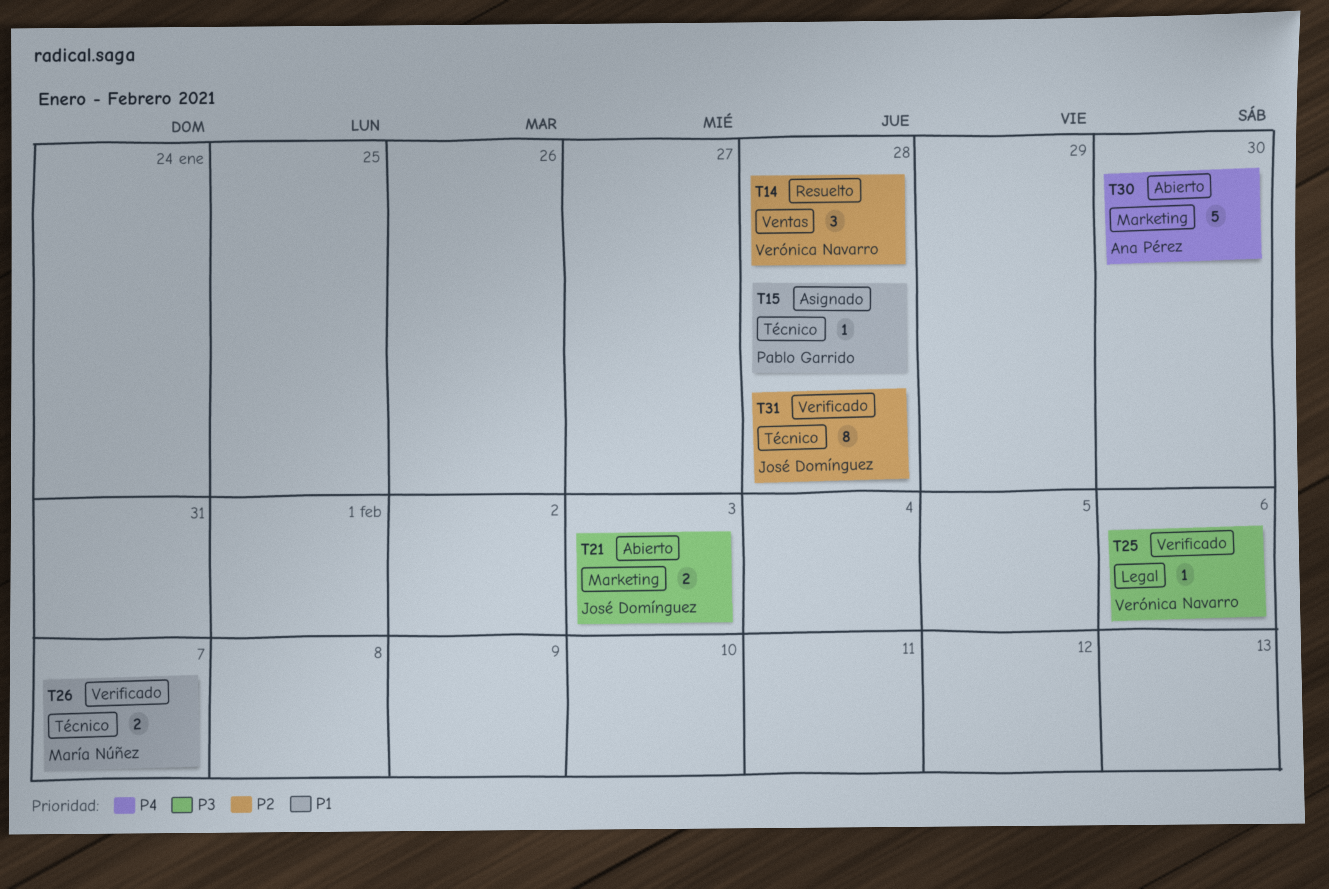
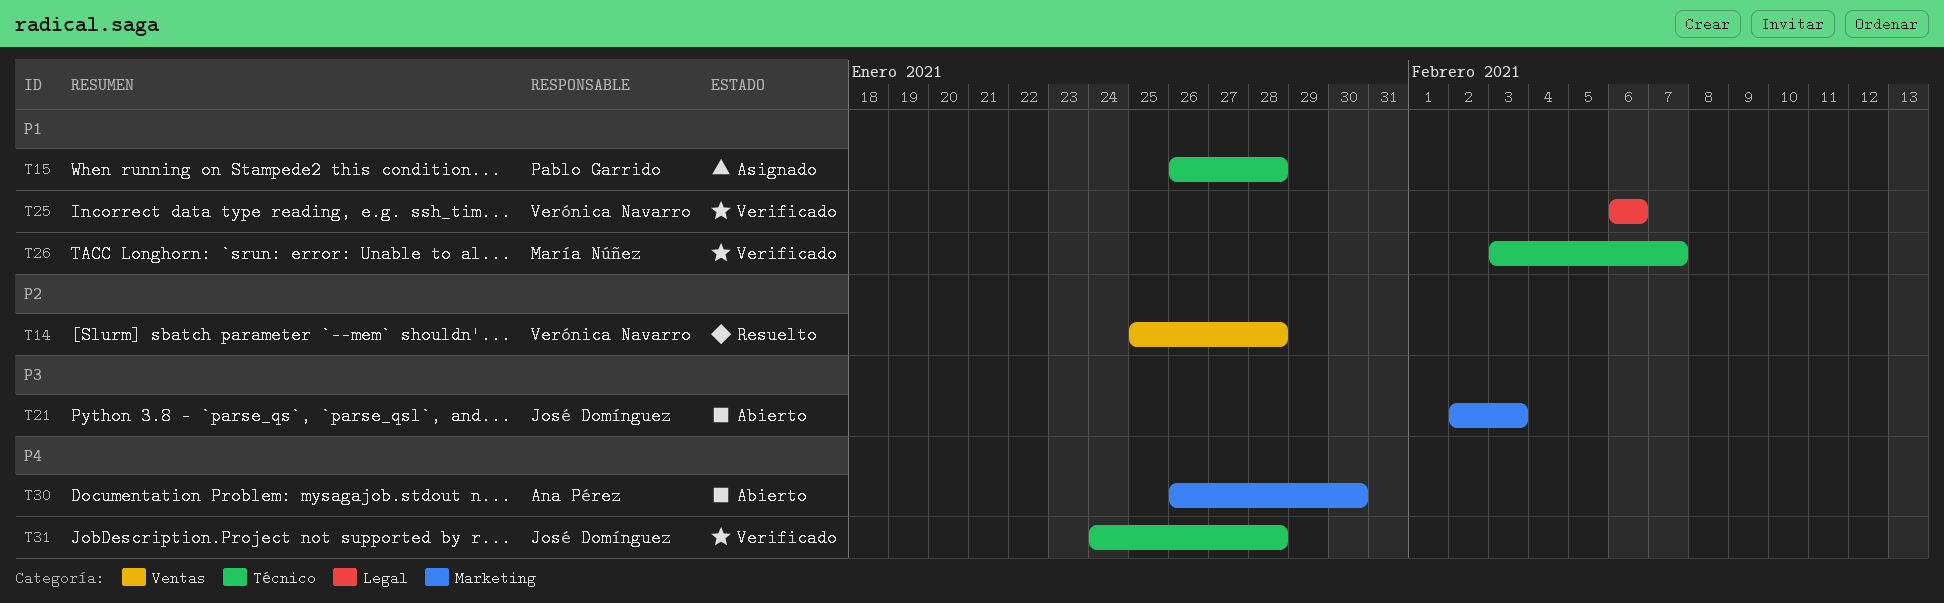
T25, priority: P3 -> P1
T31, priority: P2 -> P4

